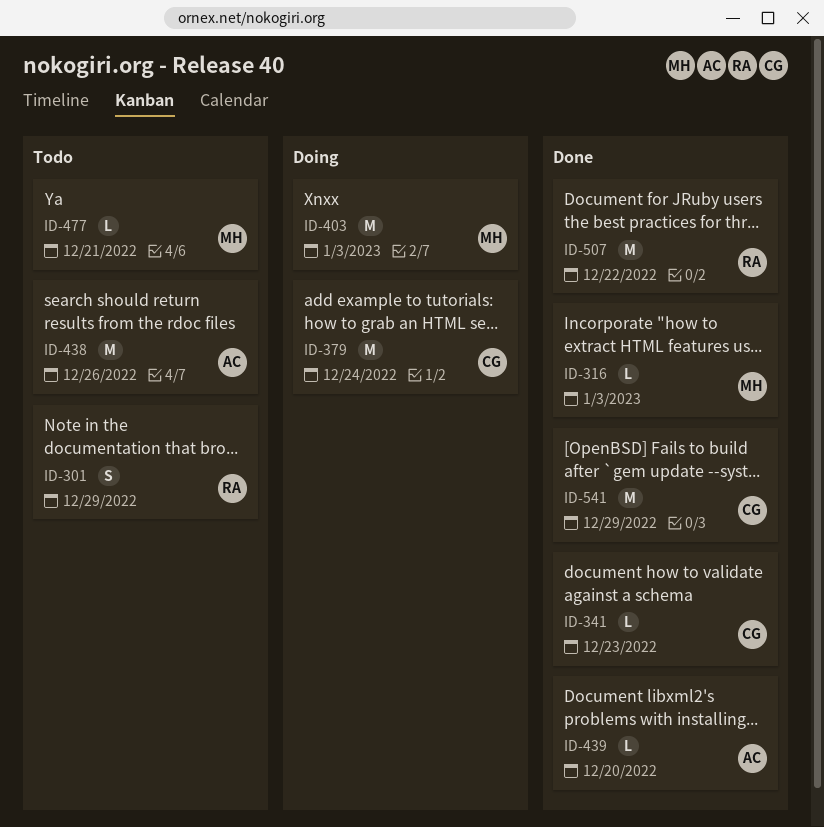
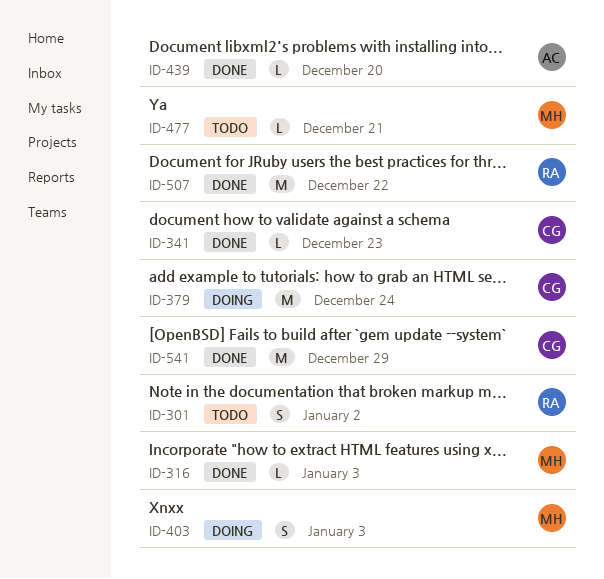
ID-301, due: Dec 29 -> Jan 2
ID-403, estimate: M -> S
ID-438: present -> none

